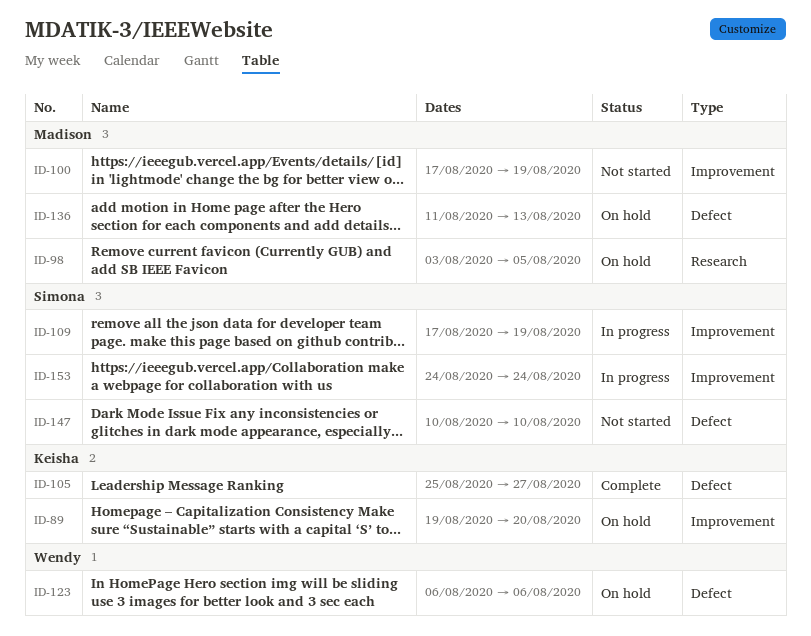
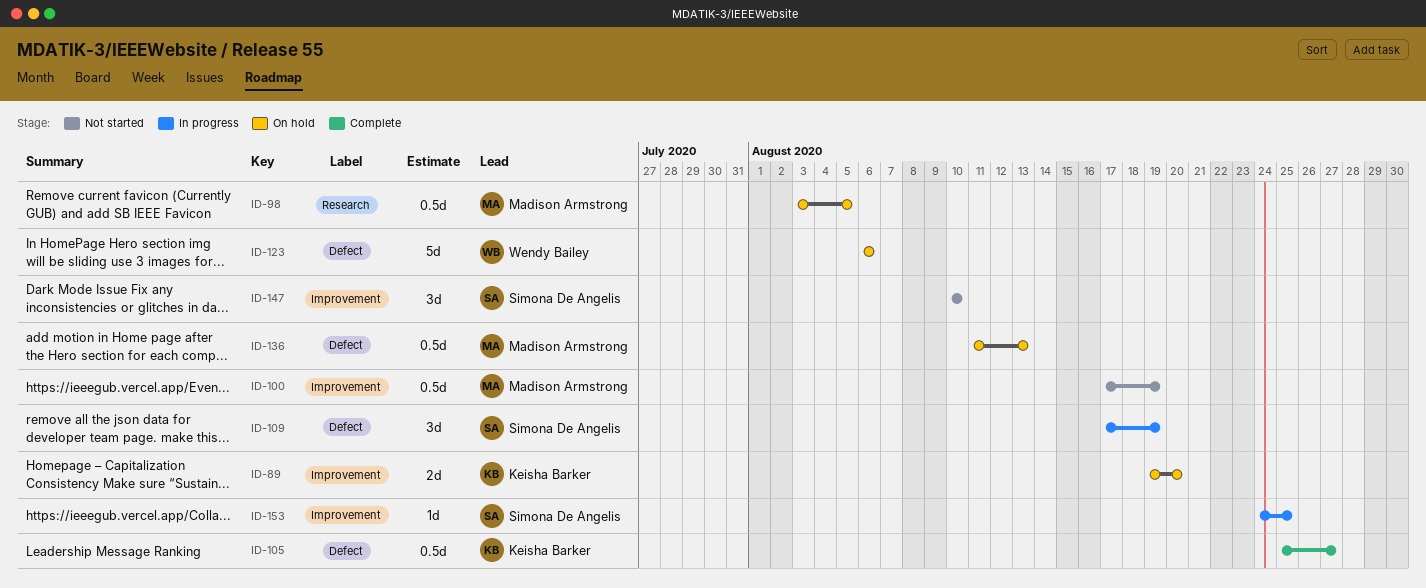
ID-109, label: Improvement -> Defect
ID-147, label: Defect -> Improvement
ID-153, due: Aug 24 -> Aug 25

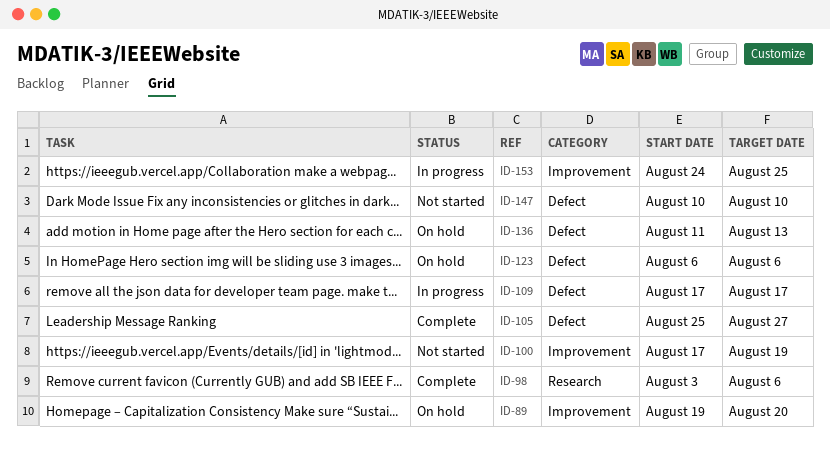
ID-98, status: On hold -> Complete
ID-98, due: Aug 5 -> Aug 6
ID-109, due: Aug 19 -> Aug 17
ID-147, label: Improvement -> Defect

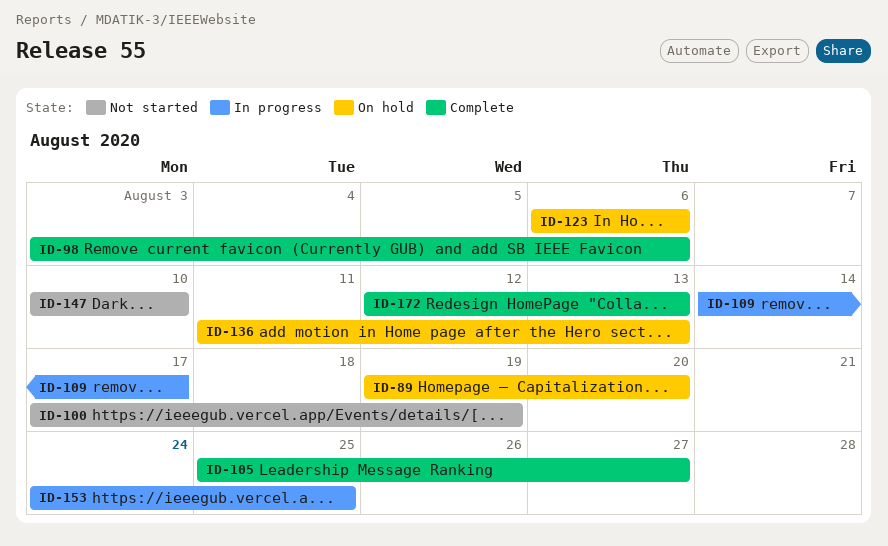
ID-109, start: Aug 17 -> Aug 14
ID-172: none -> present

